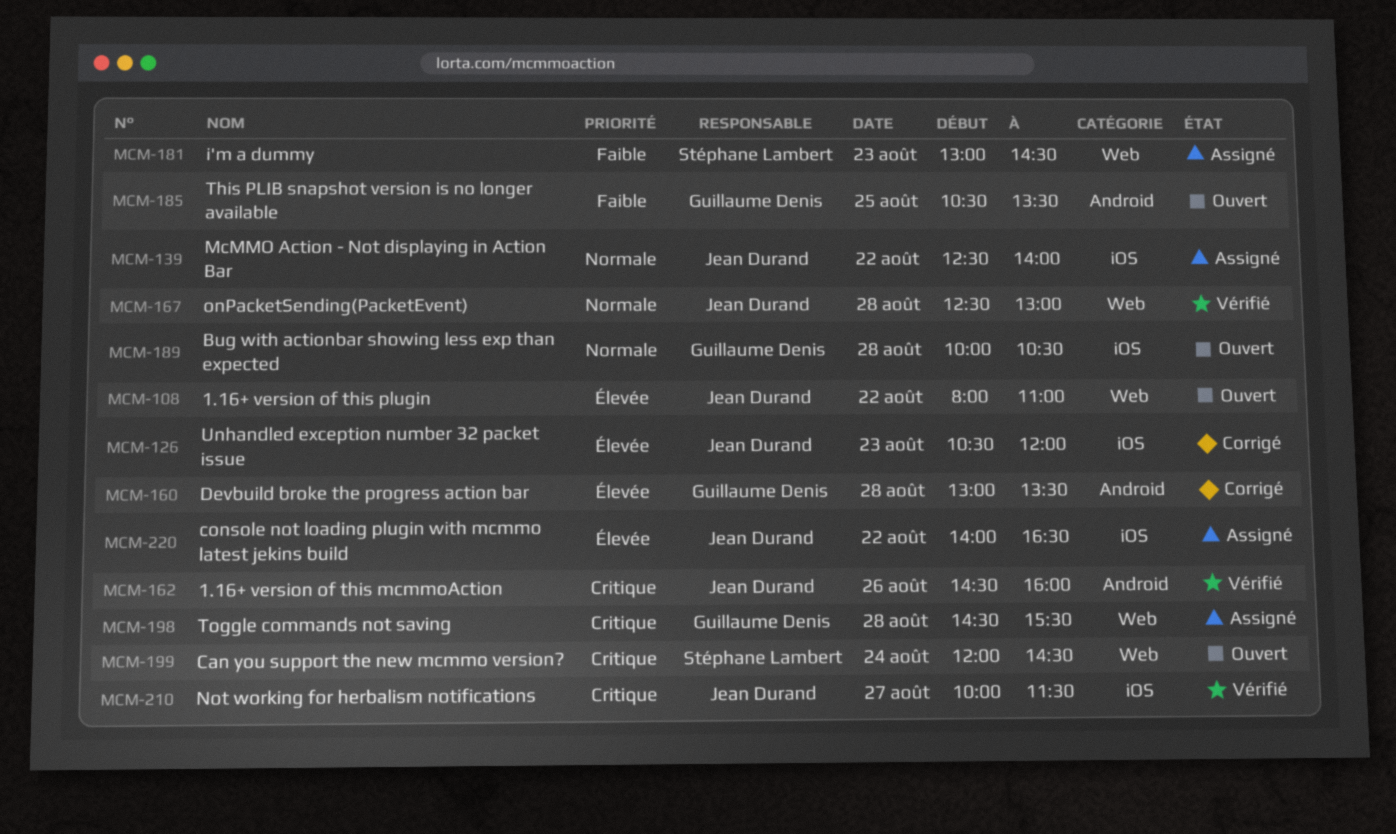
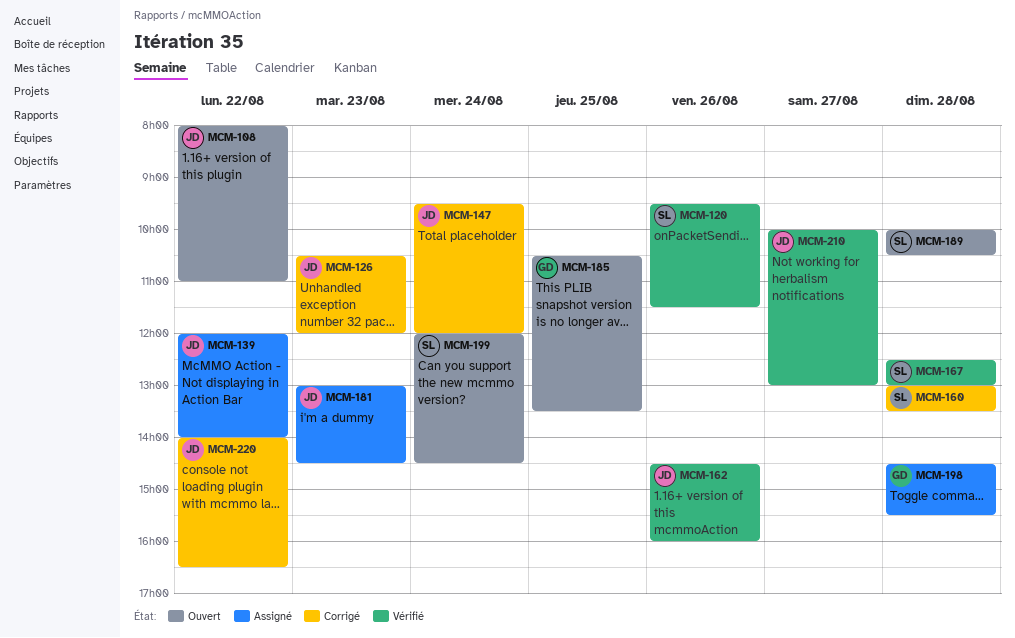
MCM-120: none -> present
MCM-139, begins: 12:30 -> 12:00
MCM-147: none -> present
MCM-160, owner: Guillaume Denis -> Stéphane Lambert
MCM-167, owner: Jean Durand -> Stéphane Lambert
MCM-181, owner: Stéphane Lambert -> Jean Durand
MCM-189, owner: Guillaume Denis -> Stéphane Lambert
MCM-210, ends: 11:30 -> 13:00
MCM-220, status: Assigné -> Corrigé

